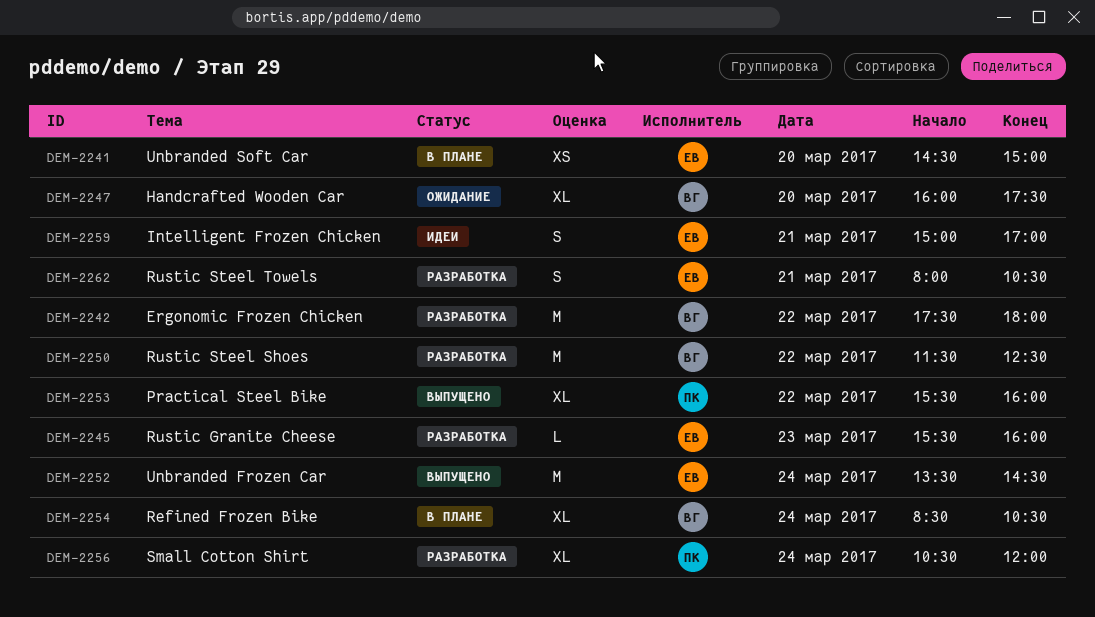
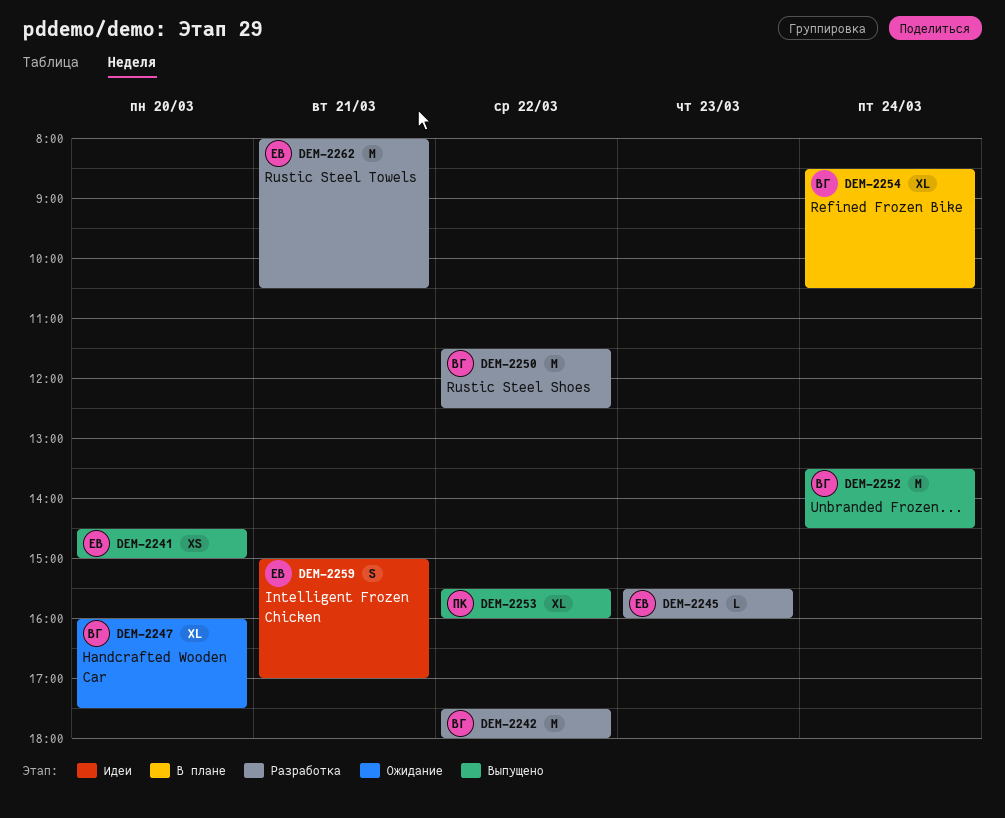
DEM-2241, status: В плане -> Выпущено
DEM-2252, owner: ЕВ -> ВГ
DEM-2256: present -> none
DEM-2262, estimate: S -> M

